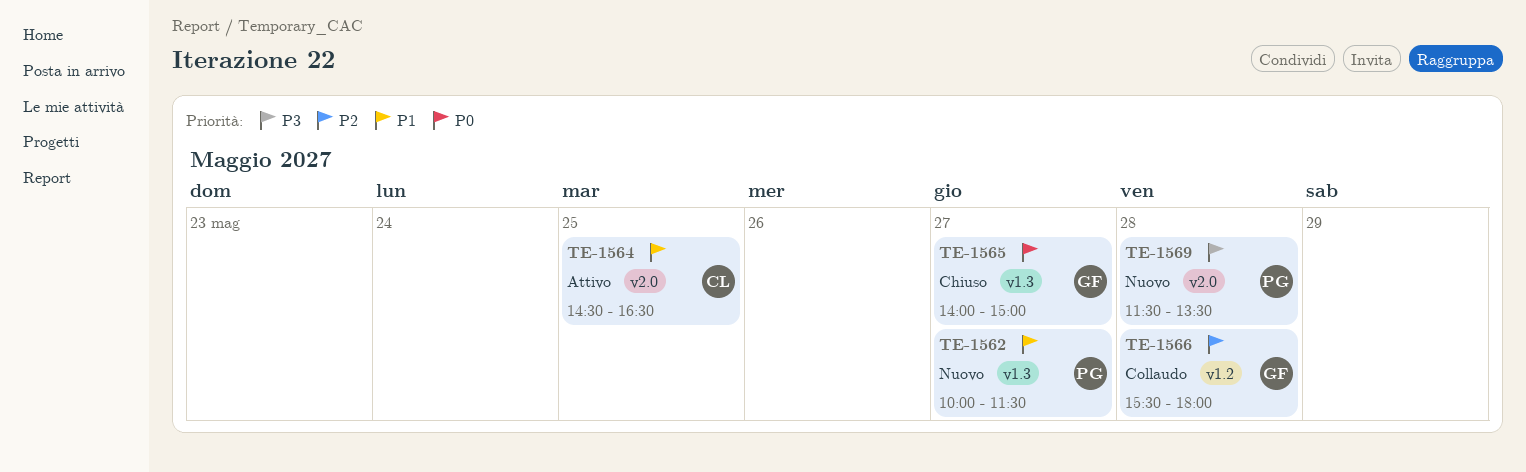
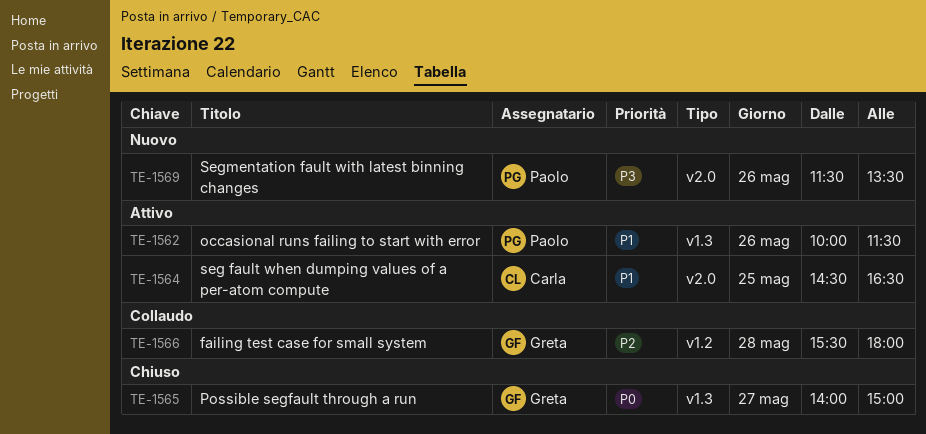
TE-1562, status: Nuovo -> Attivo
TE-1562, day: May 27 -> May 26
TE-1569, day: May 28 -> May 26

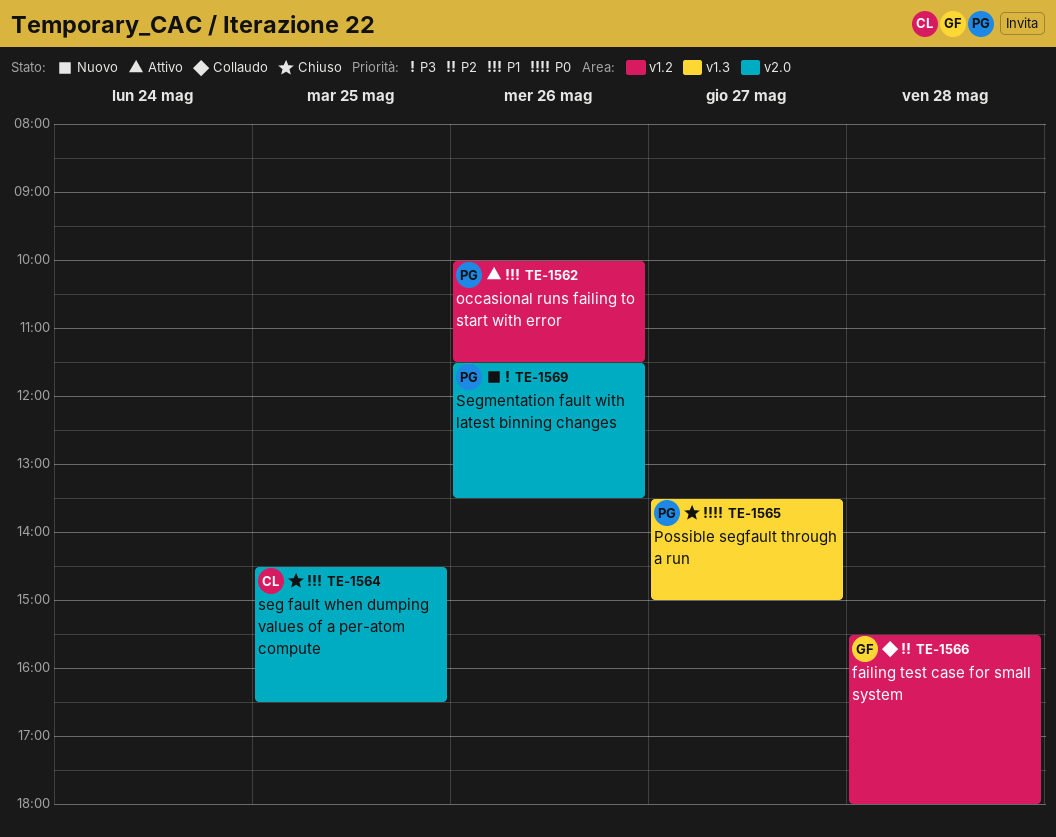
TE-1562, label: v1.3 -> v1.2
TE-1564, status: Attivo -> Chiuso
TE-1565, owner: Greta -> Paolo
TE-1565, begins: 14:00 -> 13:30

